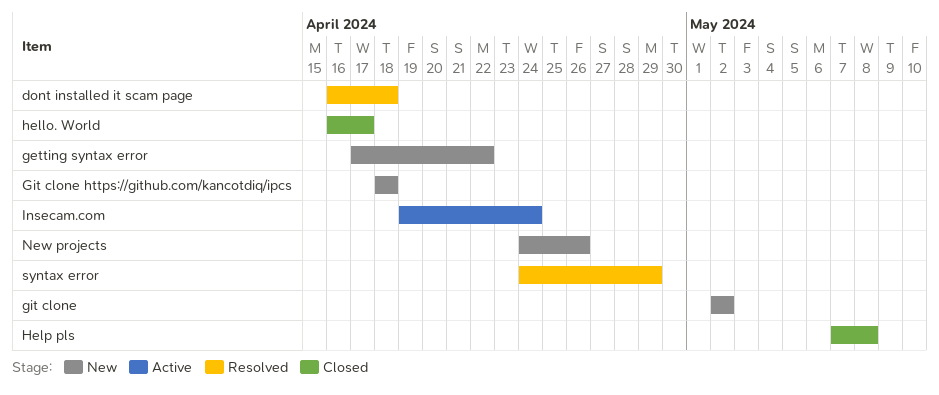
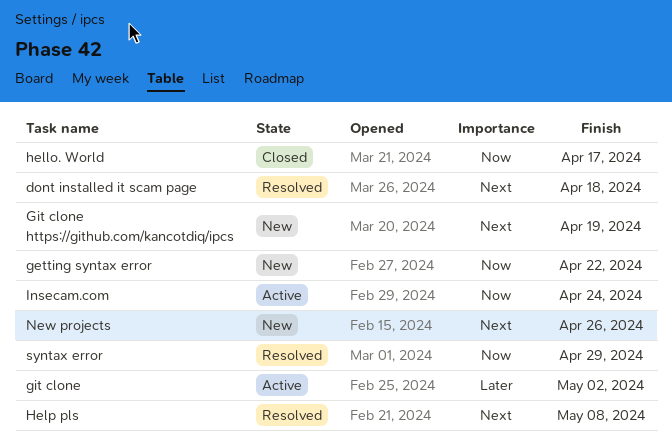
git clone, status: New -> Active
Git clone https://github.com/kancotdiq/ipcs, due: Apr 18 -> Apr 19
Help pls, status: Closed -> Resolved

